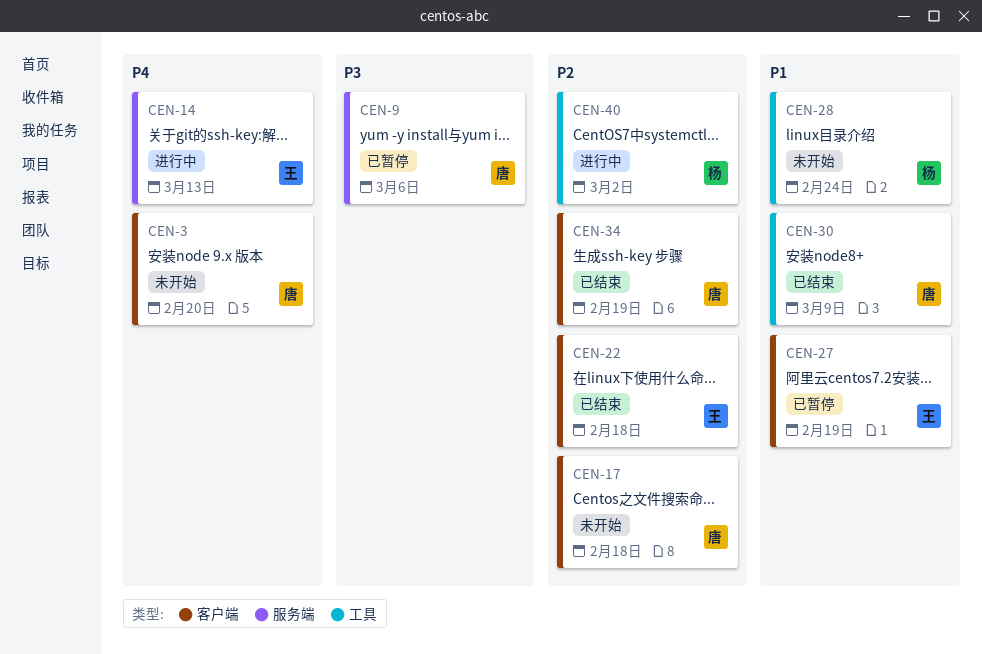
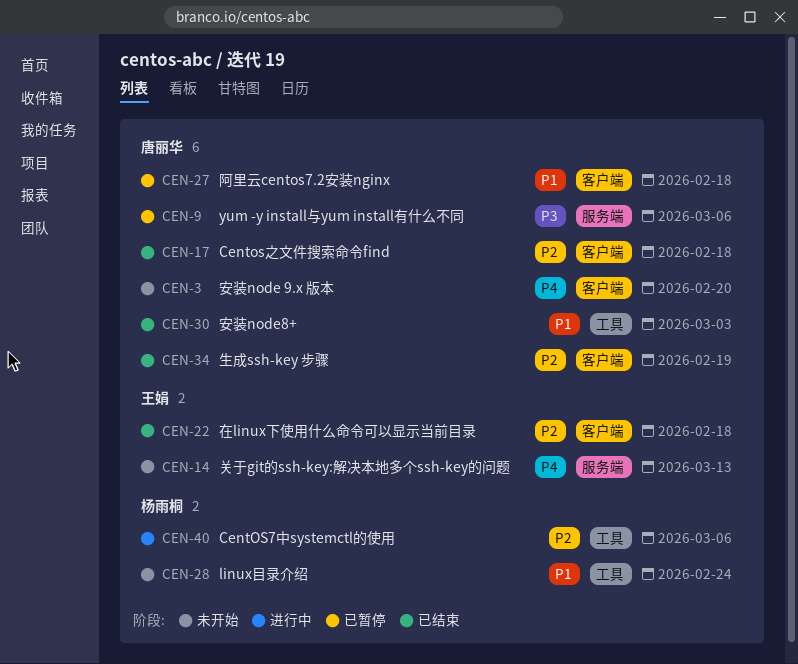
CEN-14, status: 进行中 -> 未开始
CEN-17, status: 未开始 -> 已结束
CEN-27, owner: 王娟 -> 唐丽华
CEN-27, due: Feb 19 -> Feb 18
CEN-30, due: Mar 9 -> Mar 3
CEN-40, due: Mar 2 -> Mar 6

